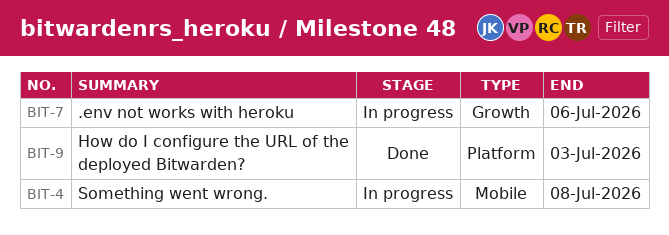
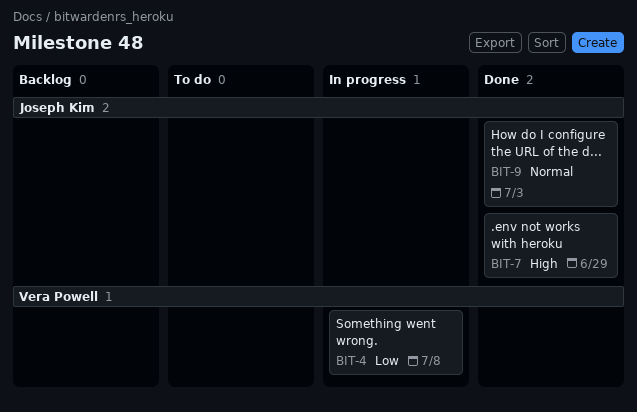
BIT-7, status: In progress -> Done
BIT-7, due: Jul 6 -> Jun 29

